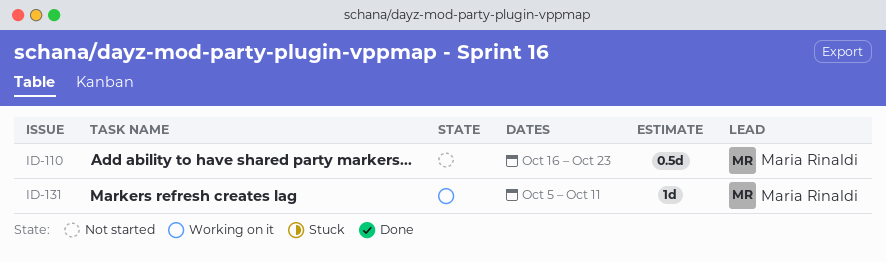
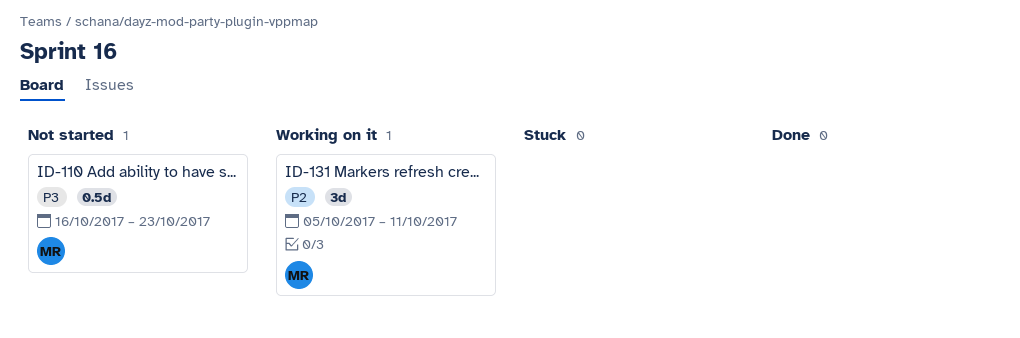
ID-131, estimate: 1d -> 3d

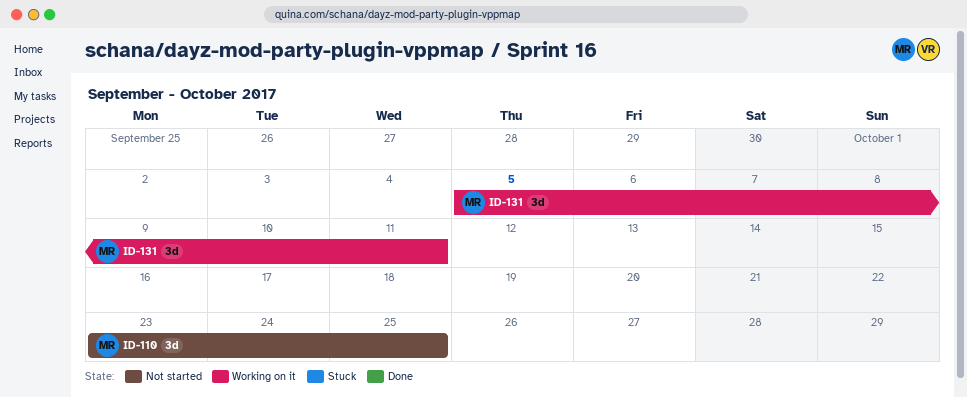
ID-110, estimate: 0.5d -> 3d
ID-110, start: Oct 16 -> Oct 23
ID-110, due: Oct 23 -> Oct 25

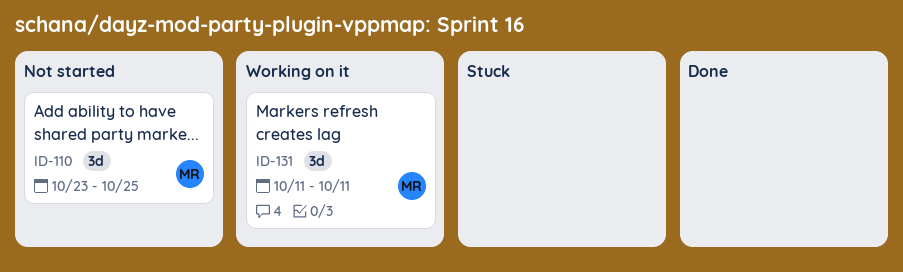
ID-131, start: Oct 5 -> Oct 11

